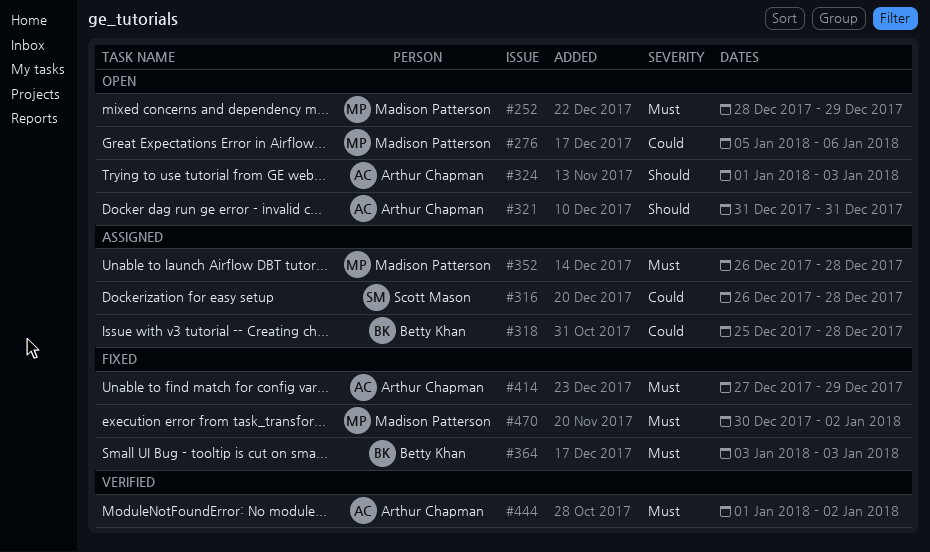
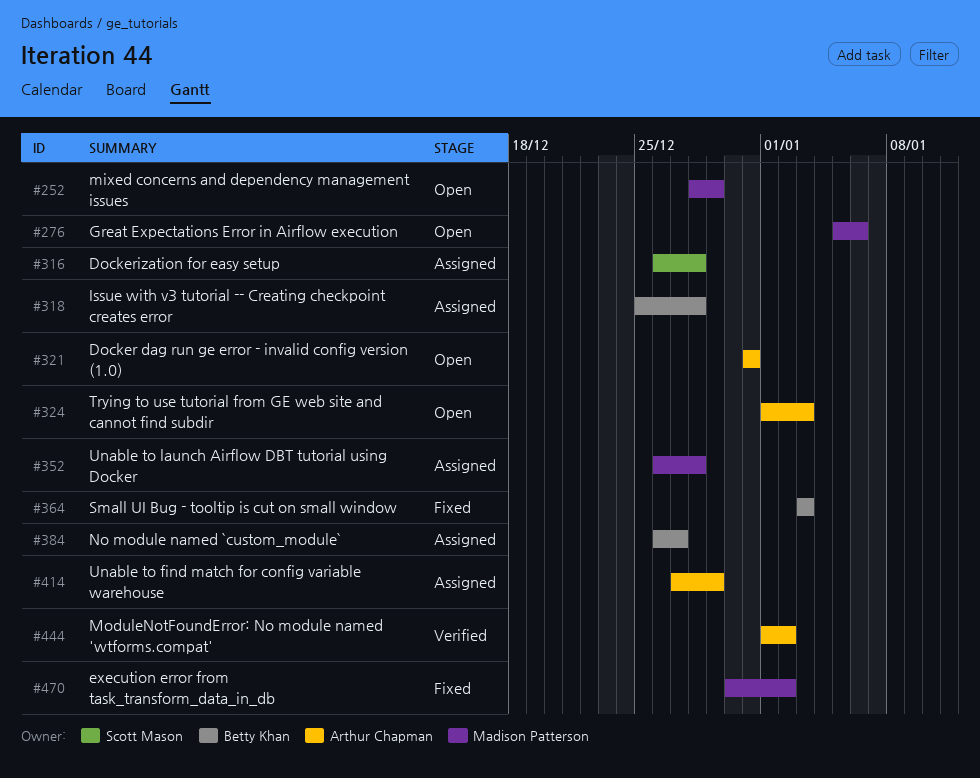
#384: none -> present
#414, status: Fixed -> Assigned

